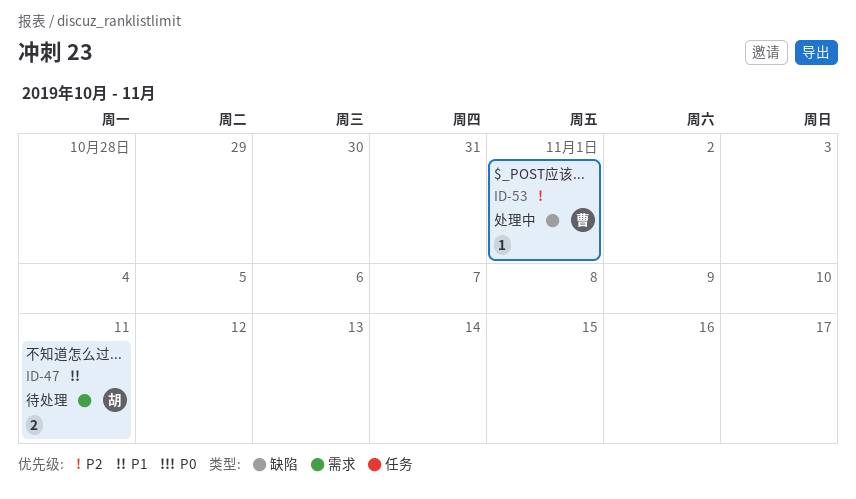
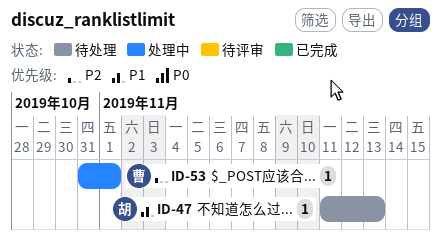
ID-47, estimate: 2 -> 1
ID-47, due: Nov 11 -> Nov 13

